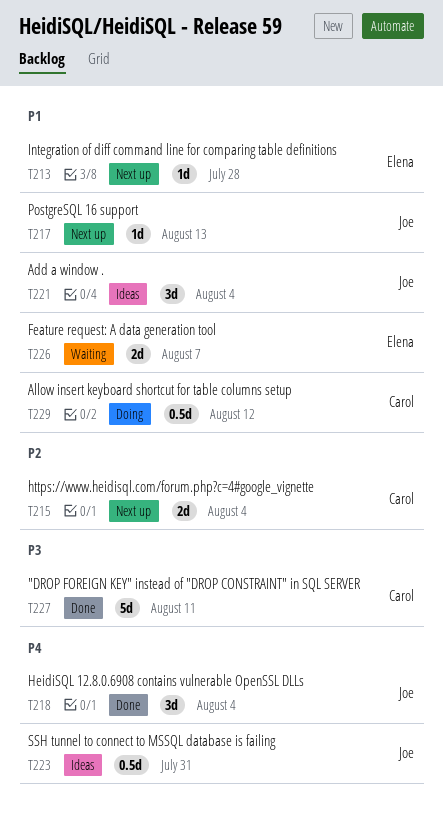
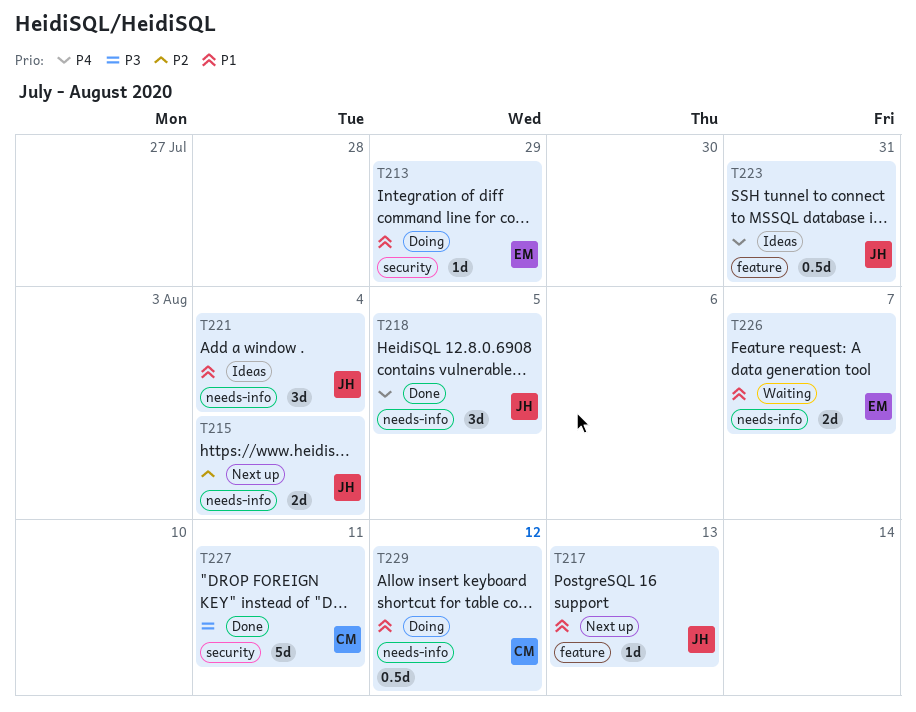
T213, status: Next up -> Doing
T213, due: Jul 28 -> Jul 29
T215, owner: Carol -> Joe
T218, due: Aug 4 -> Aug 5

